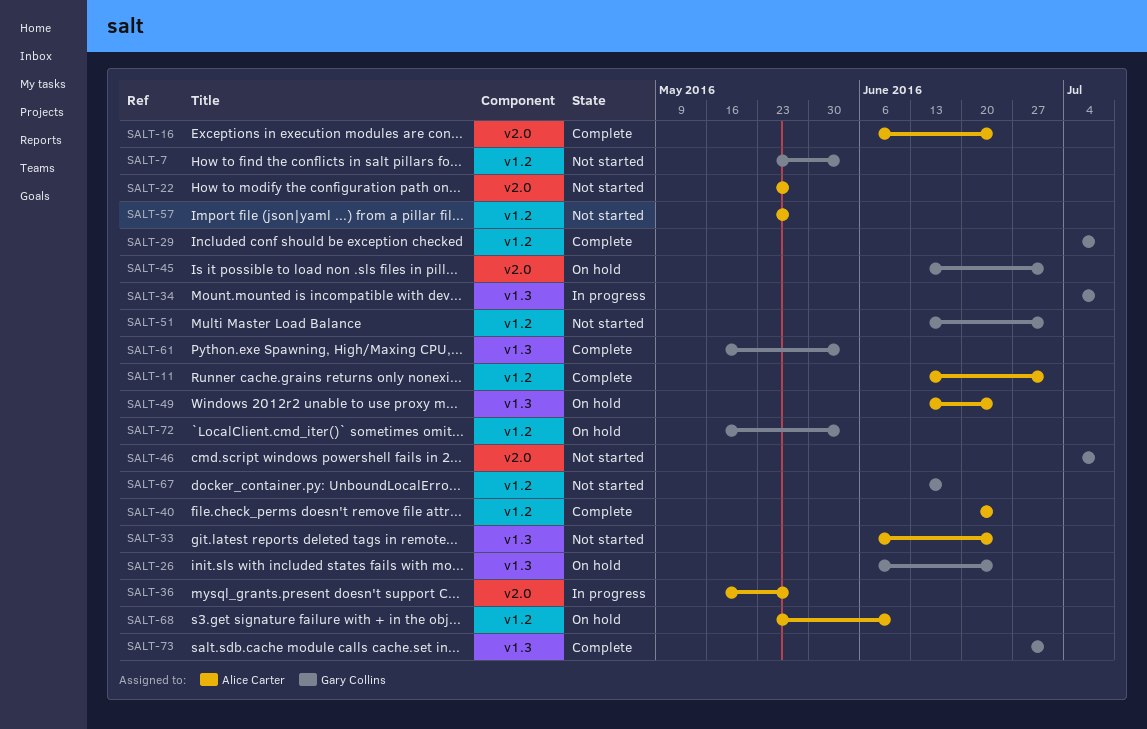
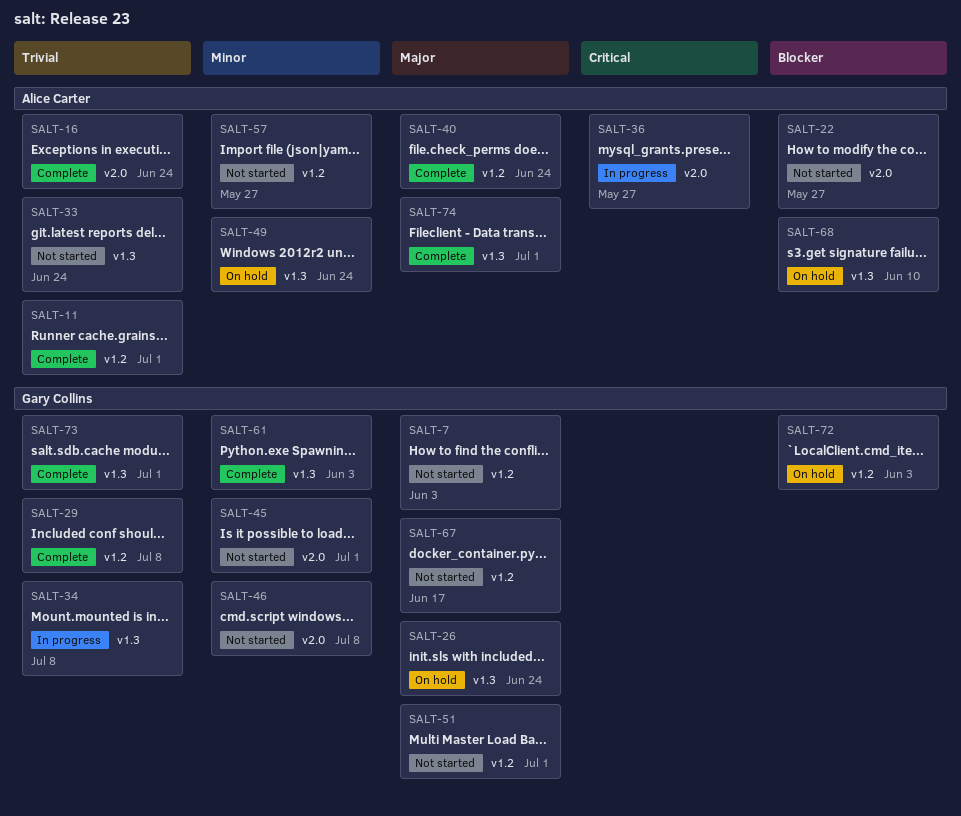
SALT-45, status: On hold -> Not started
SALT-68, label: v1.2 -> v1.3
SALT-74: none -> present

